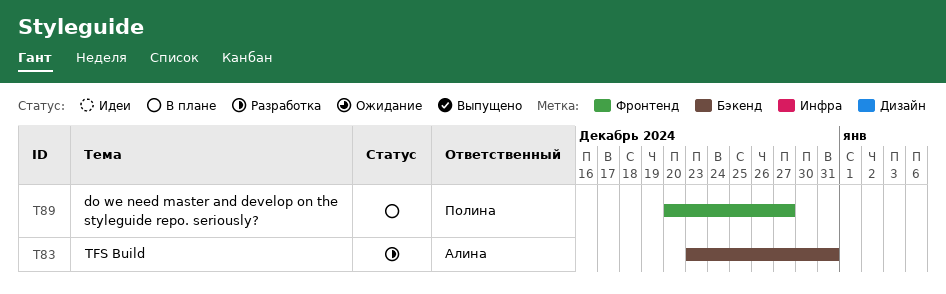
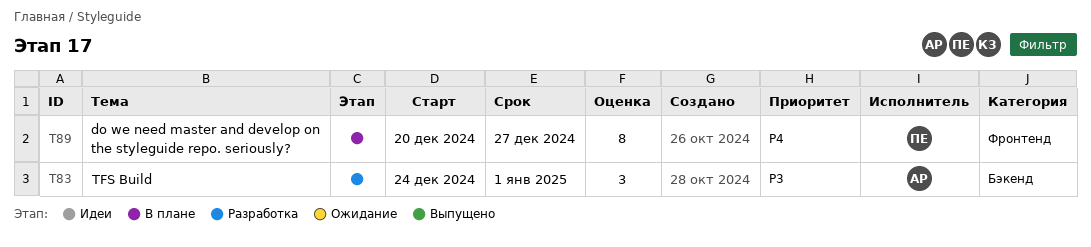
T83, start: Dec 23 -> Dec 24
T83, due: Dec 31 -> Jan 1

